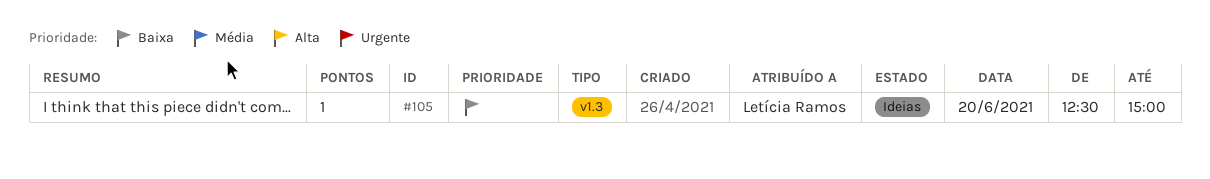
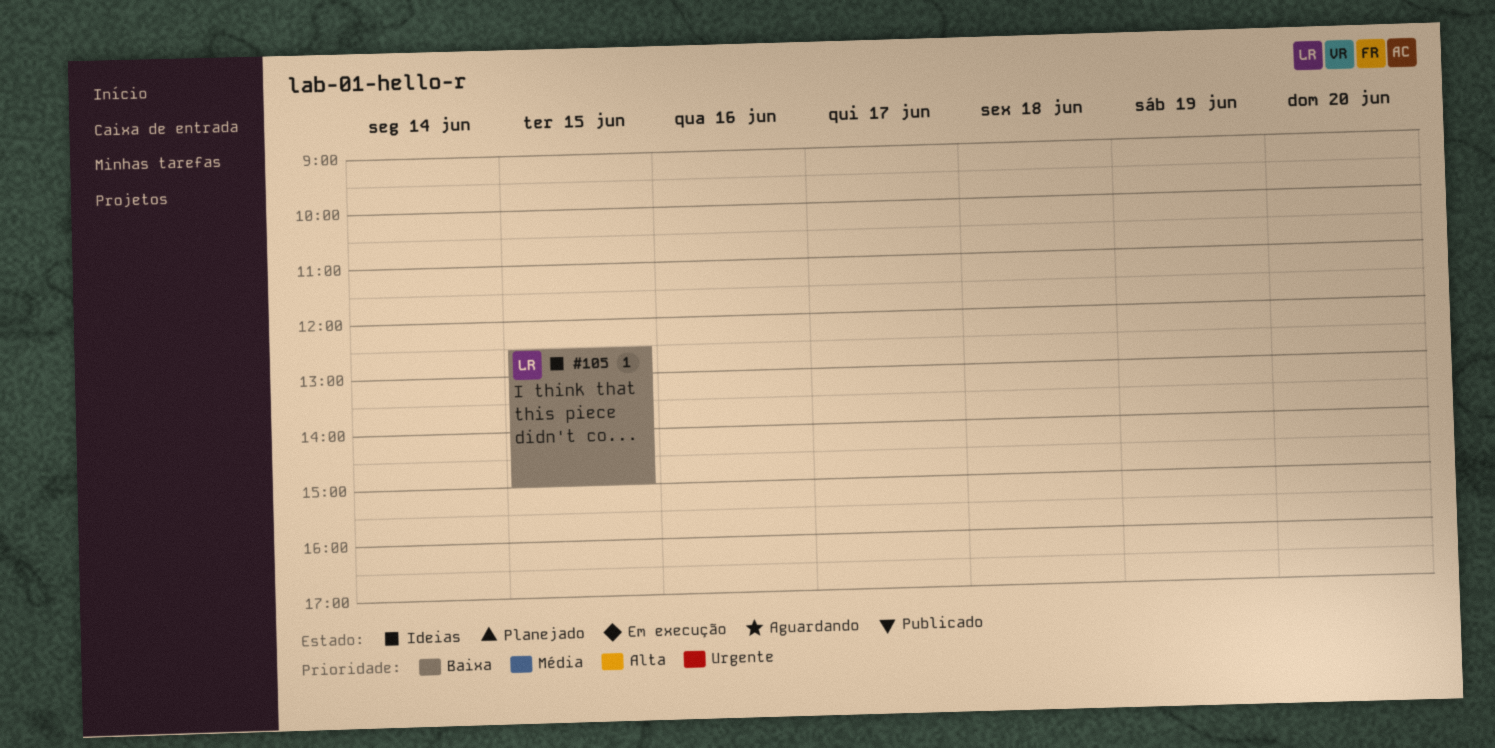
#105, day: Jun 20 -> Jun 15

